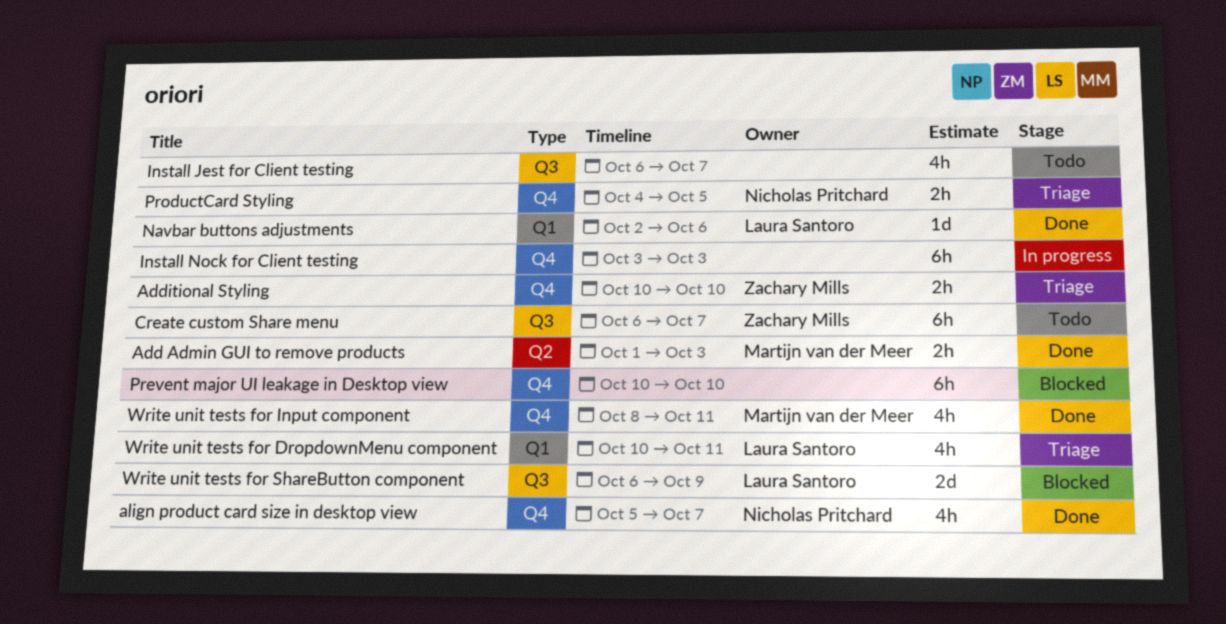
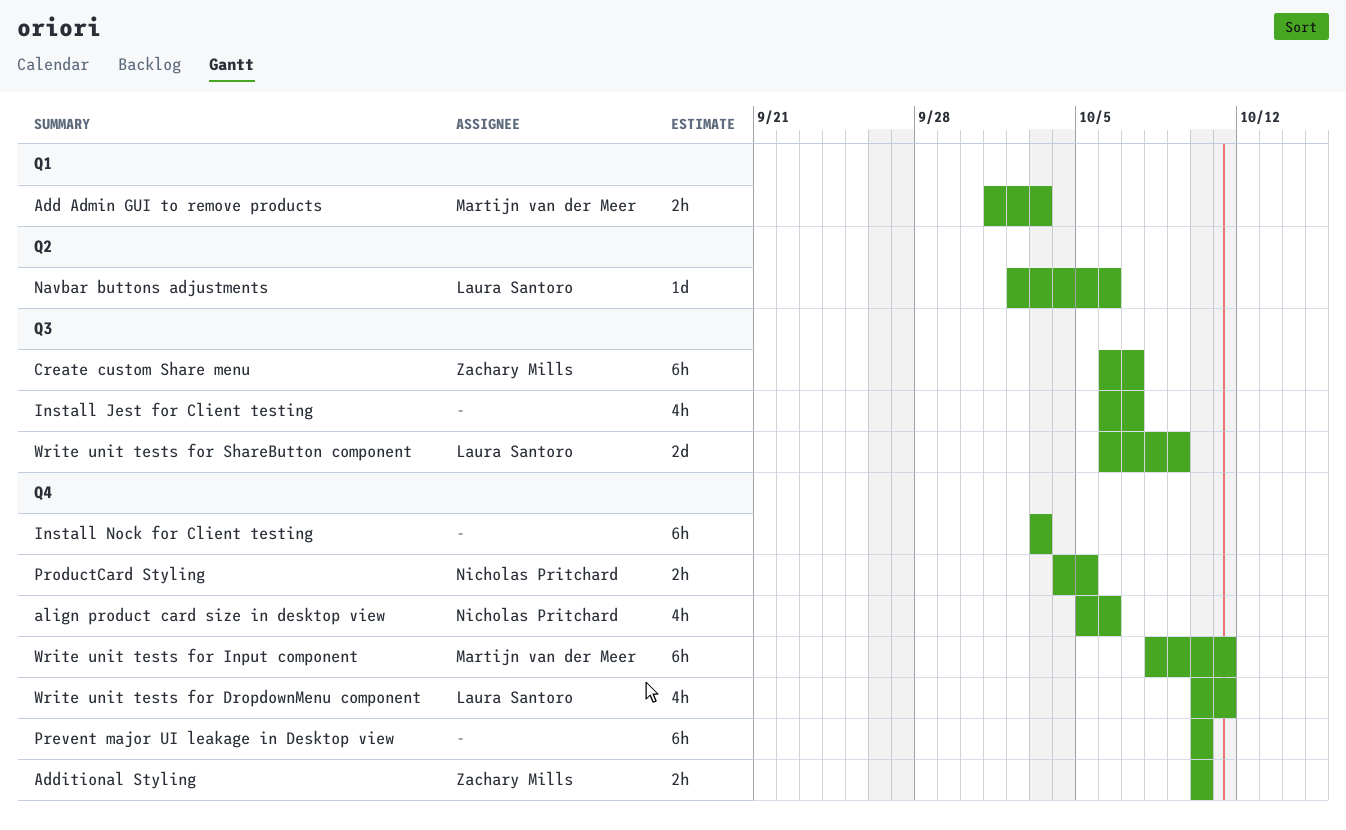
Add Admin GUI to remove products, label: Q2 -> Q1
align product card size in desktop view, due: Oct 7 -> Oct 6
Navbar buttons adjustments, label: Q1 -> Q2
Write unit tests for DropdownMenu component, label: Q1 -> Q4
Write unit tests for Input component, estimate: 4h -> 6h

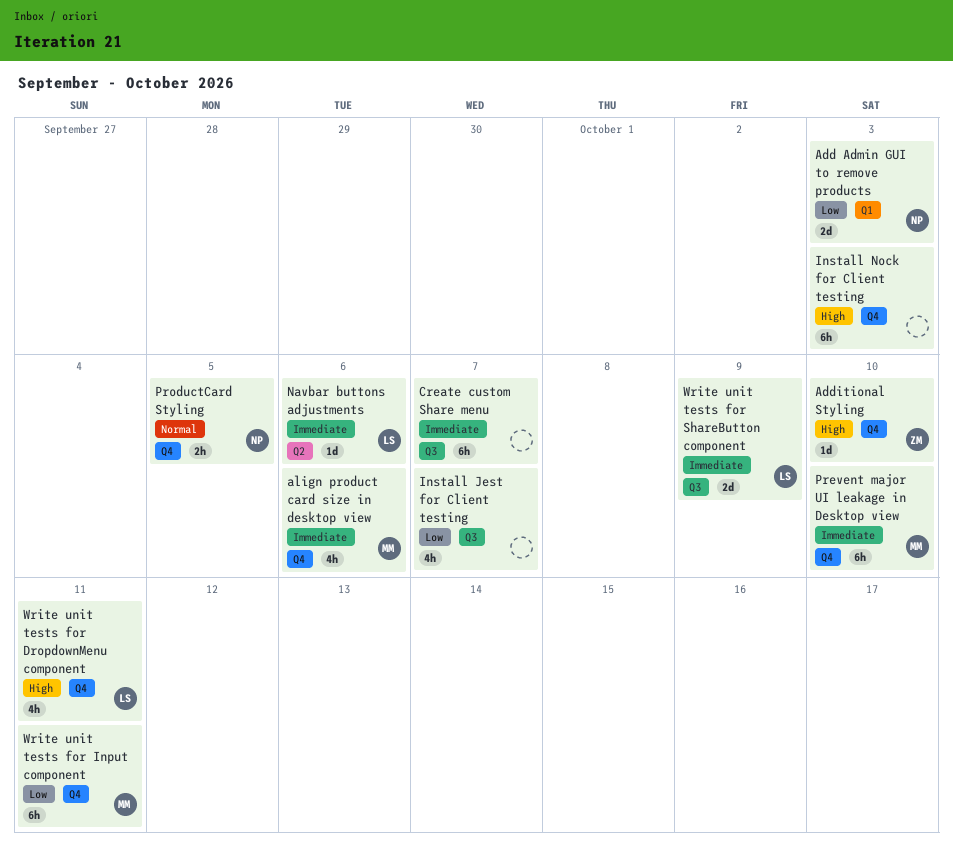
Add Admin GUI to remove products, owner: Martijn van der Meer -> Nicholas Pritchard
Add Admin GUI to remove products, estimate: 2h -> 2d
Additional Styling, estimate: 2h -> 1d
align product card size in desktop view, owner: Nicholas Pritchard -> Martijn van der Meer
Create custom Share menu, owner: Zachary Mills -> none
Prevent major UI leakage in Desktop view, owner: none -> Martijn van der Meer

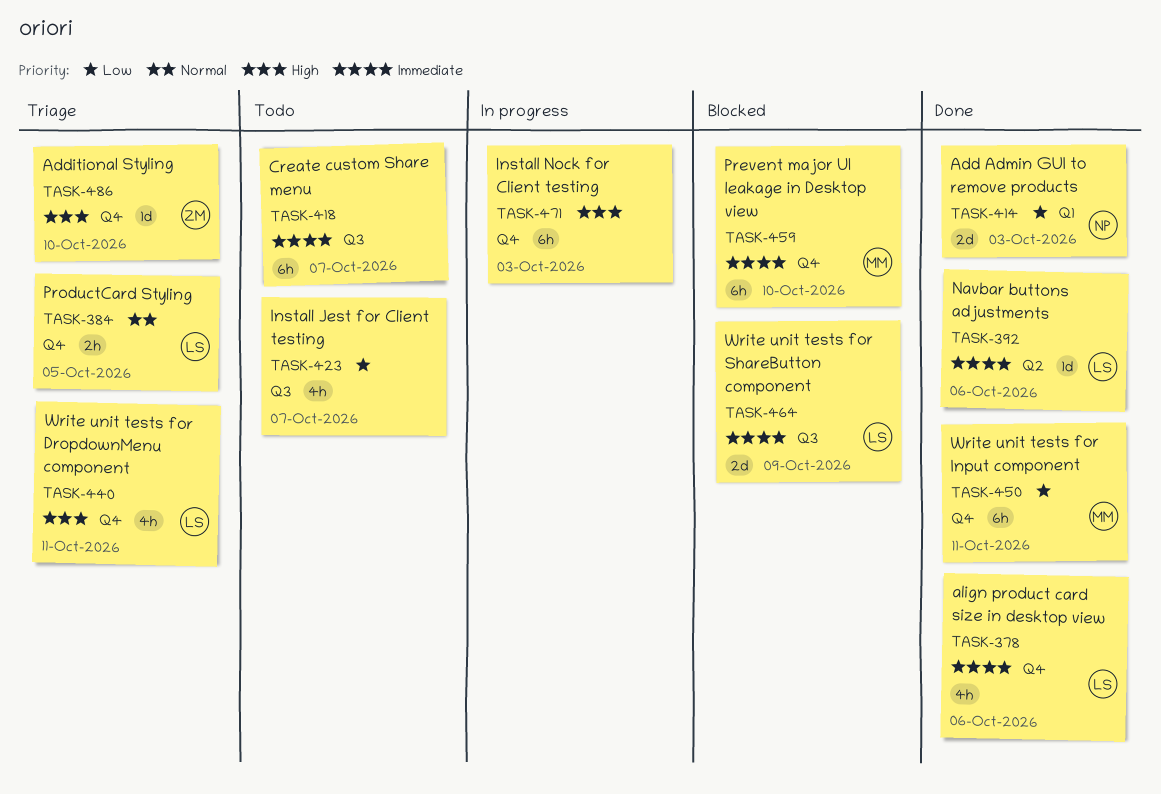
align product card size in desktop view, owner: MM -> LS
ProductCard Styling, owner: NP -> LS

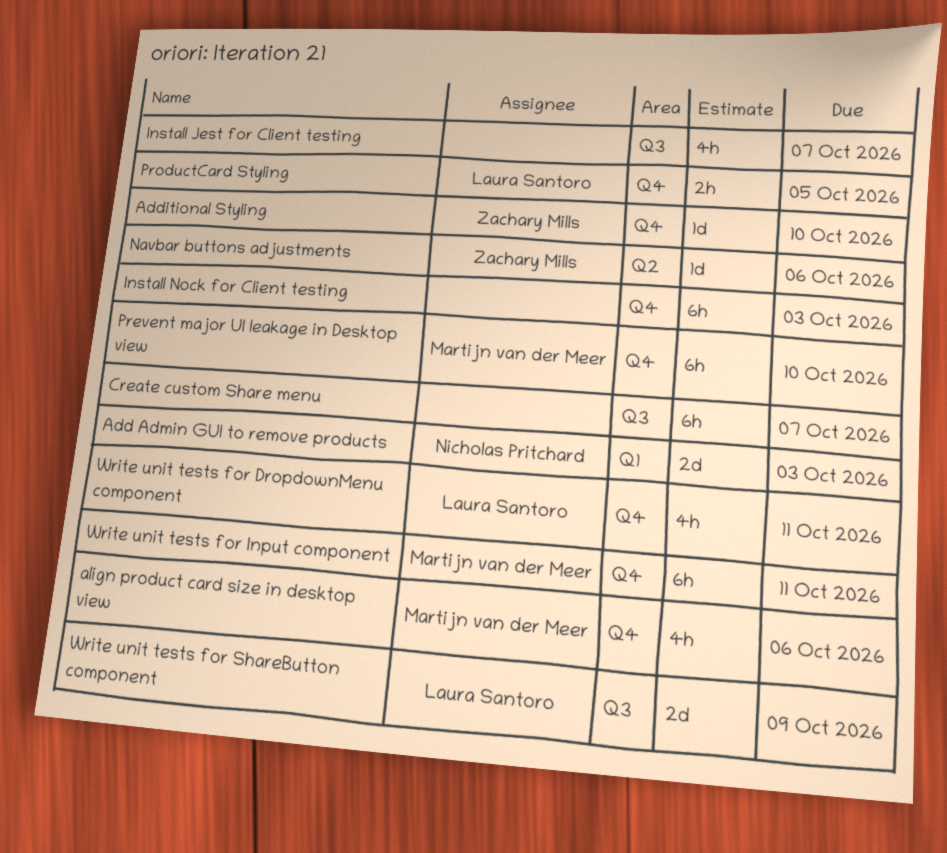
align product card size in desktop view, owner: Laura Santoro -> Martijn van der Meer
Navbar buttons adjustments, owner: Laura Santoro -> Zachary Mills

